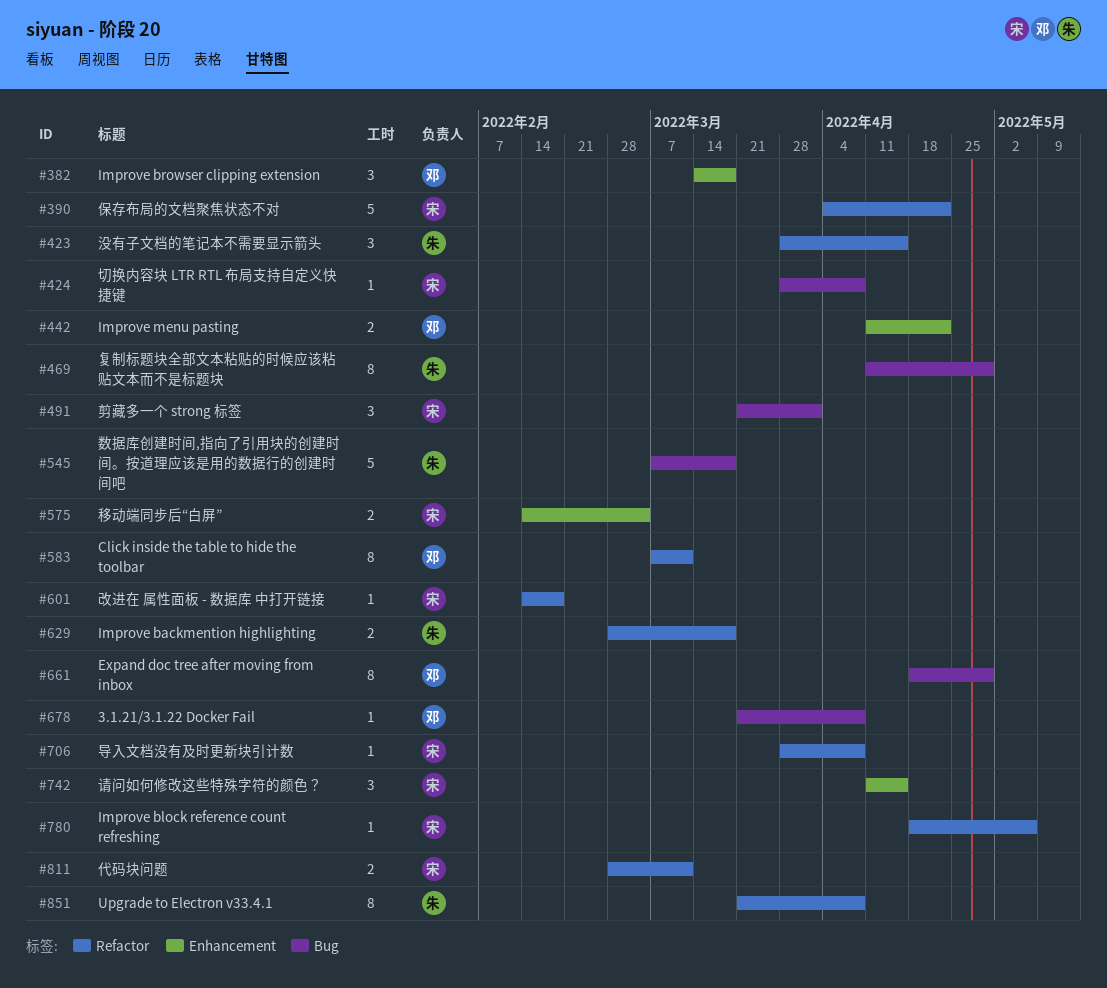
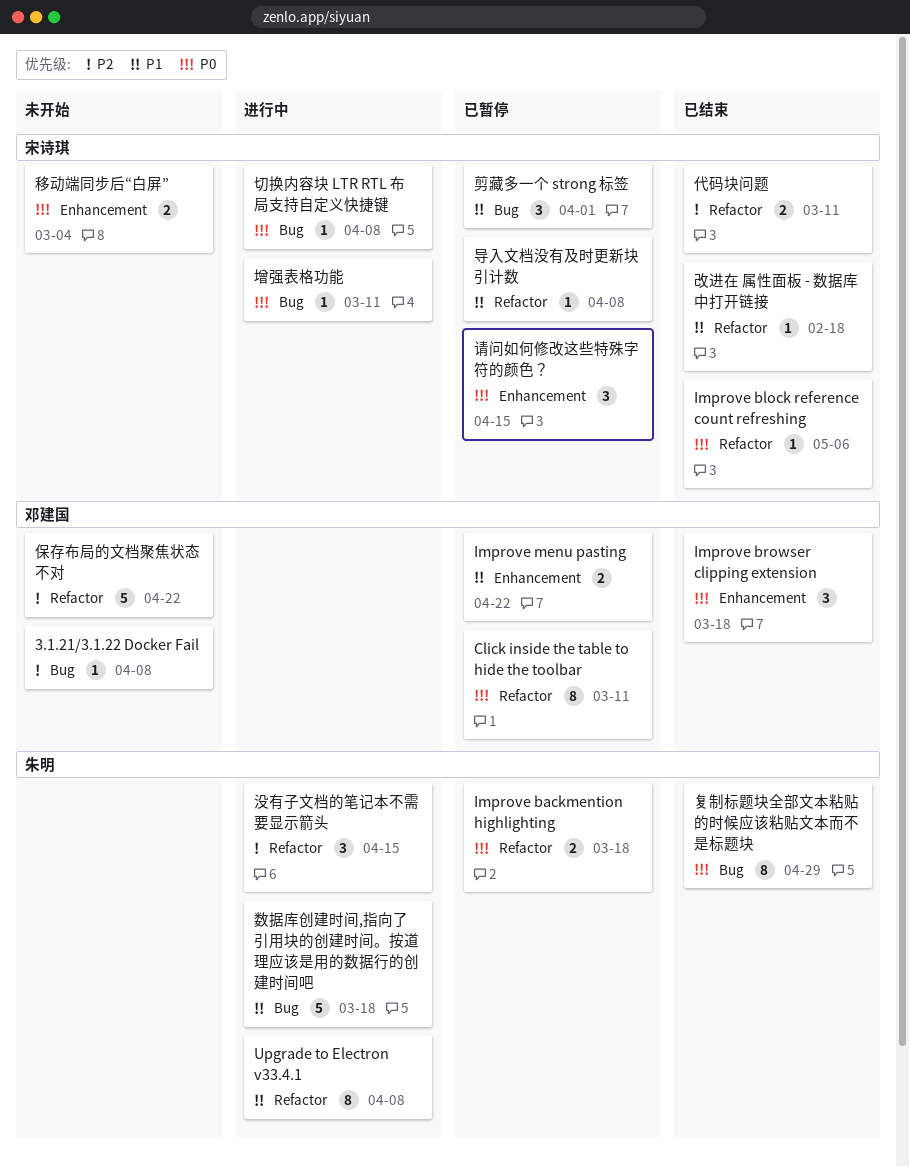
Expand doc tree after moving from inbox: present -> none
保存布局的文档聚焦状态不对, owner: 宋诗琪 -> 邓建国
增强表格功能: none -> present

